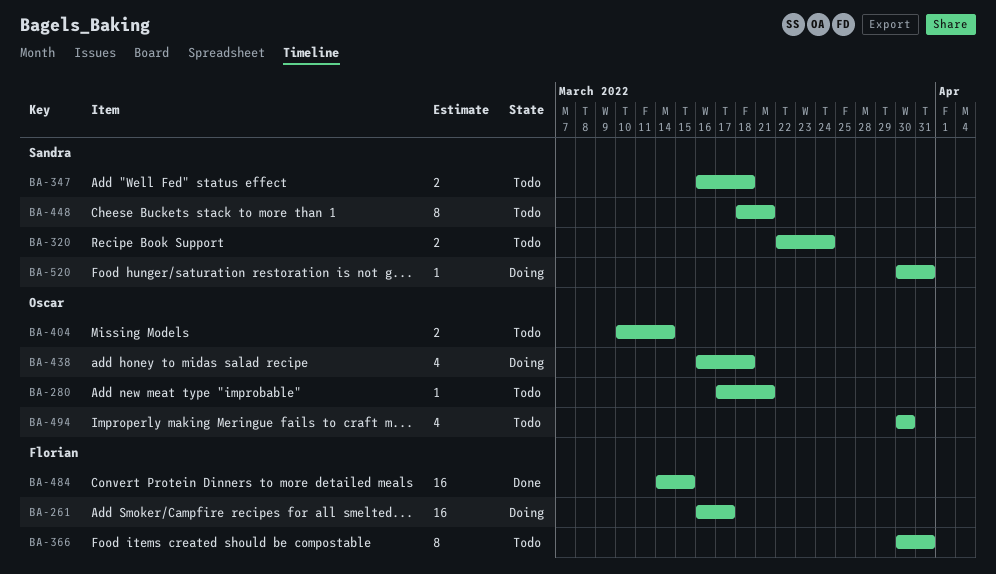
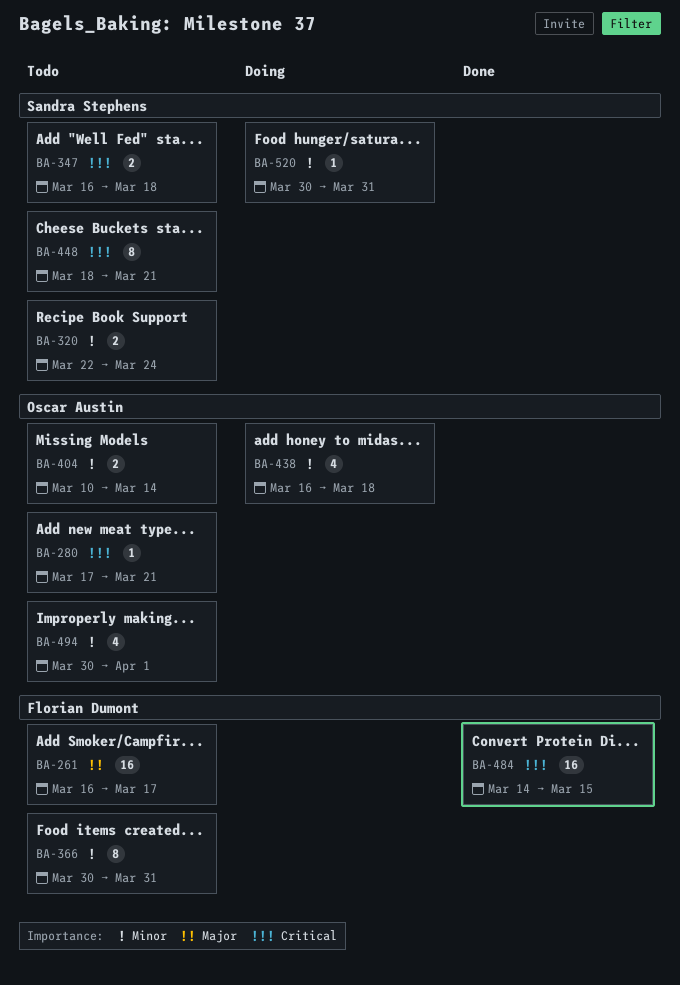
BA-261, status: Doing -> Todo
BA-494, due: Mar 30 -> Apr 1

